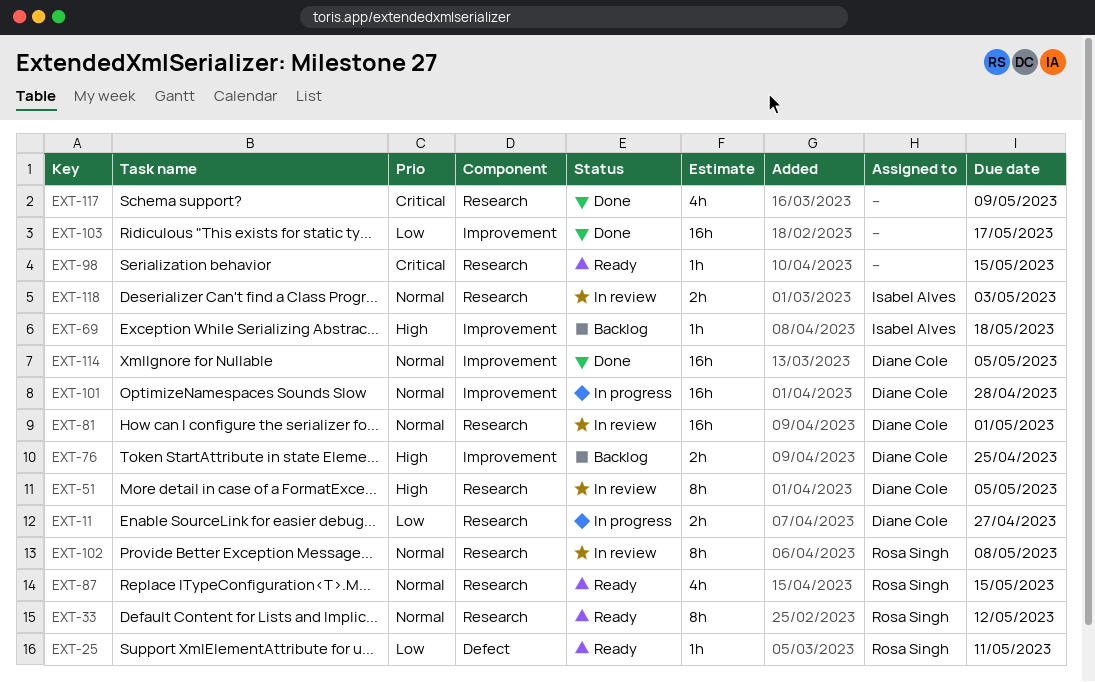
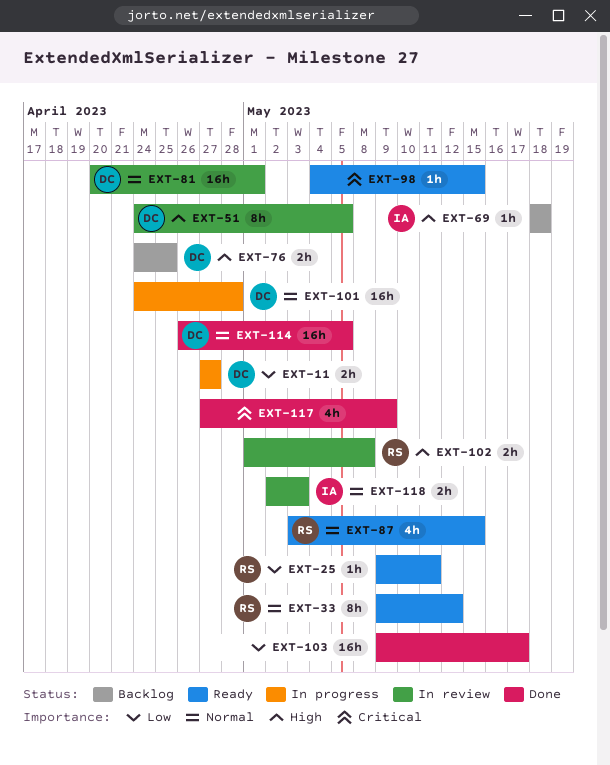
EXT-102, priority: Normal -> High
EXT-102, estimate: 8h -> 2h

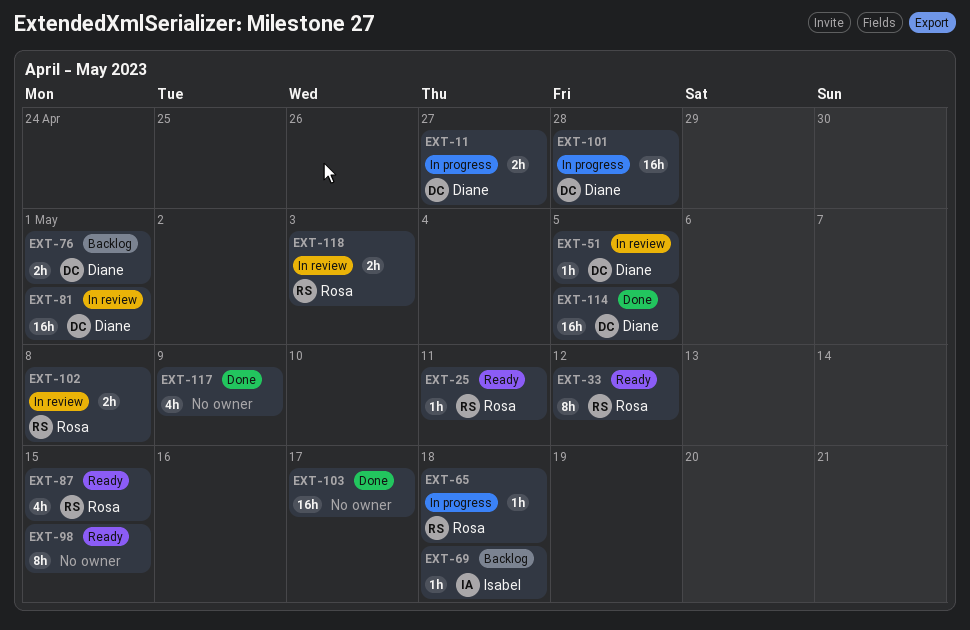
EXT-51, estimate: 8h -> 1h
EXT-65: none -> present
EXT-76, due: Apr 25 -> May 1
EXT-98, estimate: 1h -> 8h
EXT-118, owner: Isabel -> Rosa

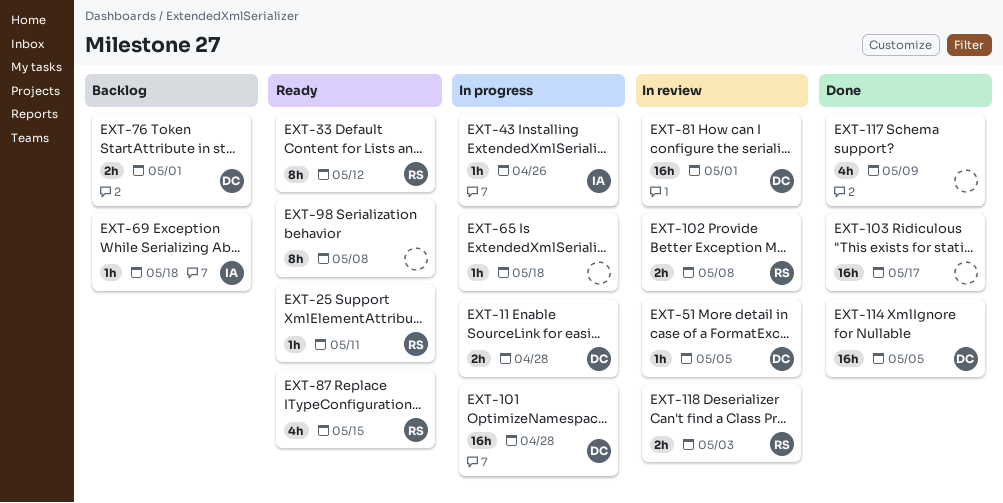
EXT-11, due: Apr 27 -> Apr 28
EXT-43: none -> present
EXT-65, owner: Rosa -> none
EXT-98, due: May 15 -> May 8

